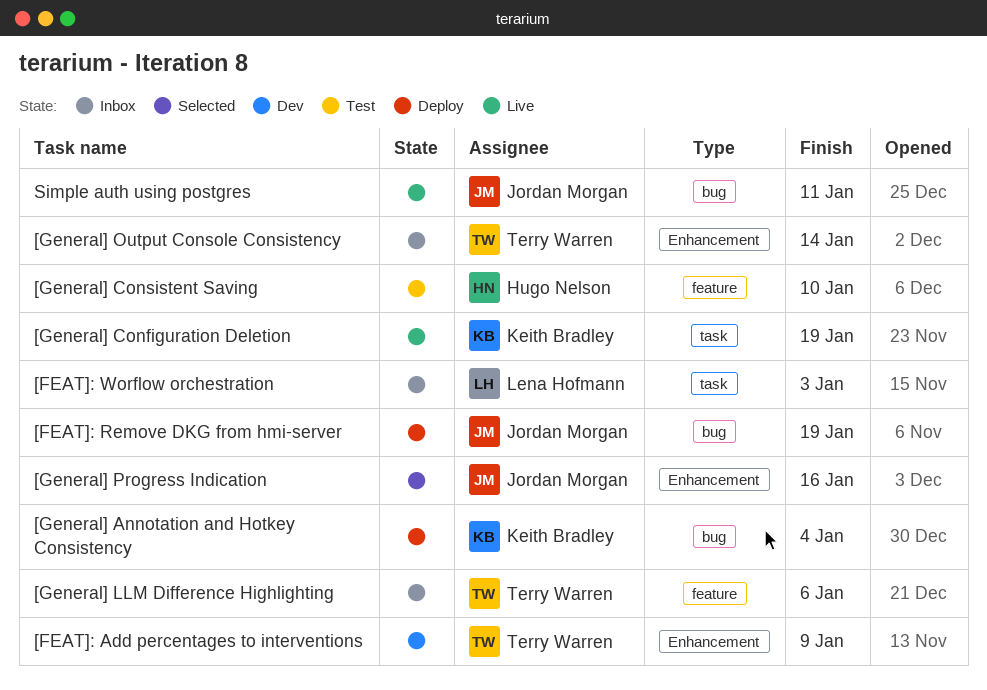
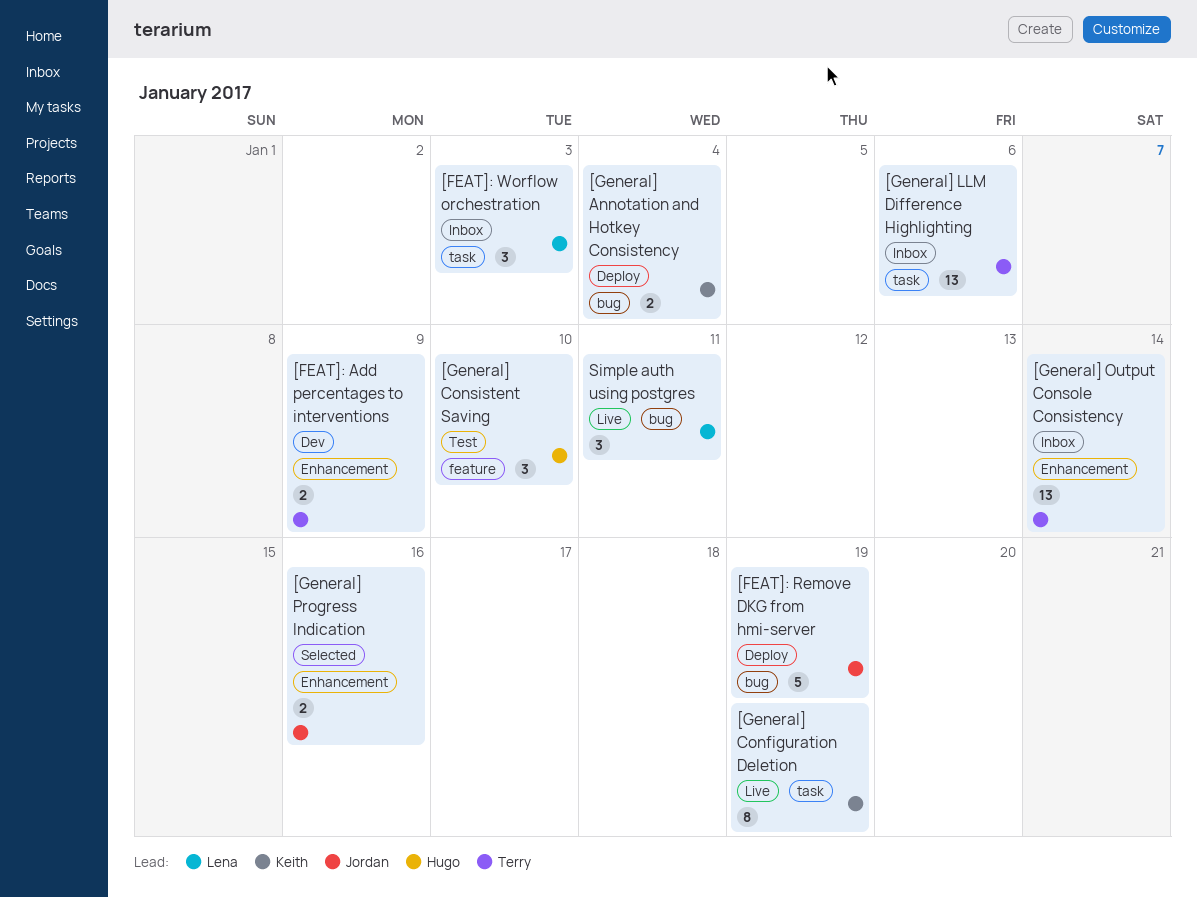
[General] LLM Difference Highlighting, label: feature -> task
Simple auth using postgres, owner: Jordan Morgan -> Lena Hofmann

